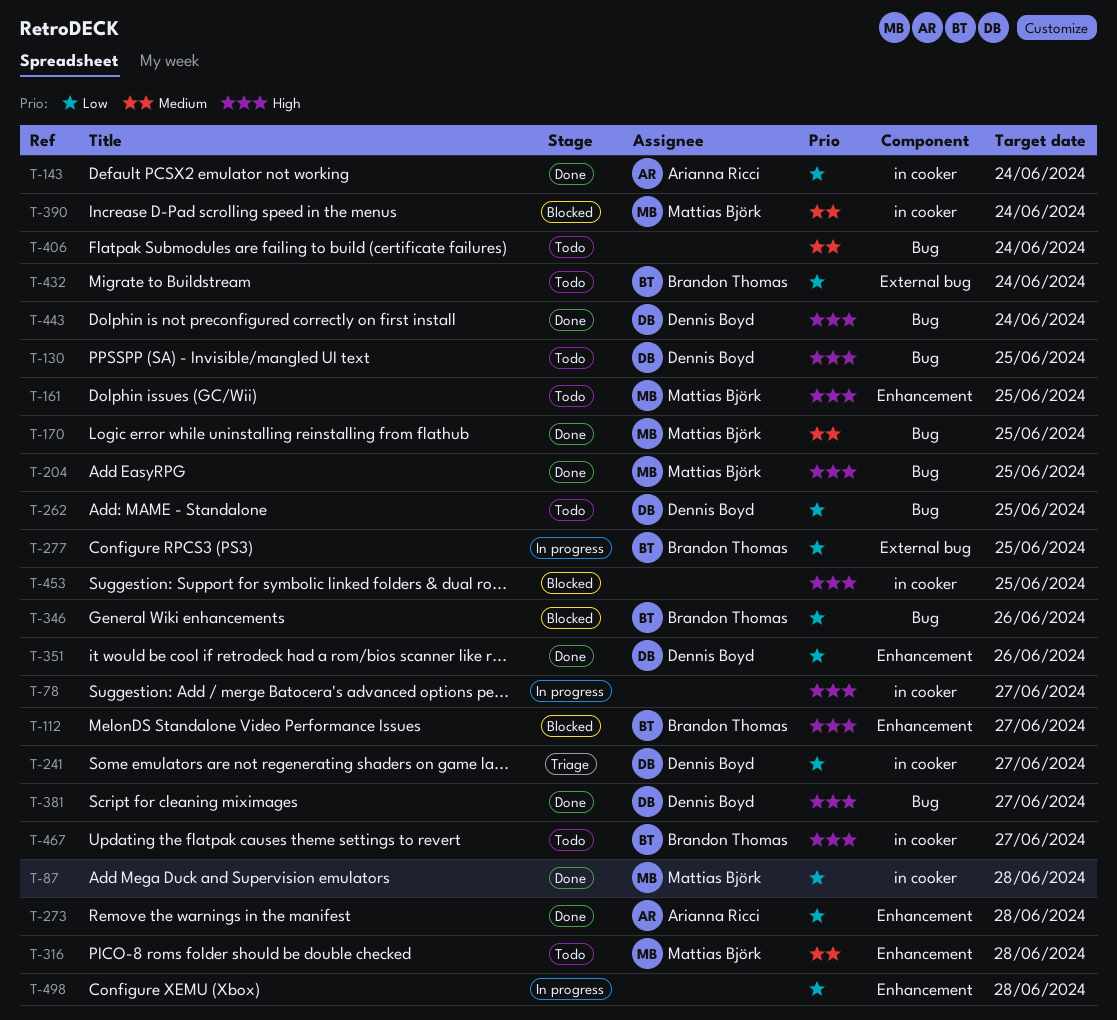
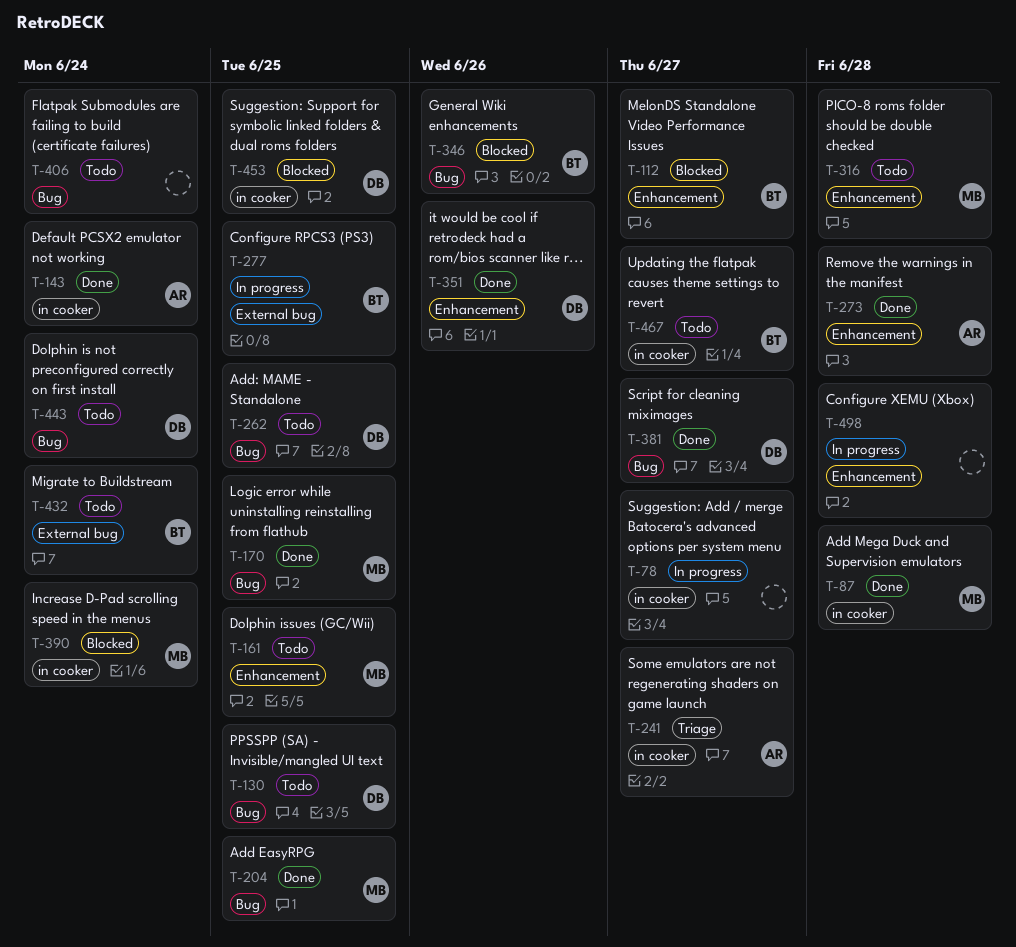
T-241, owner: Dennis Boyd -> Arianna Ricci
T-443, status: Done -> Todo
T-453, owner: none -> Dennis Boyd

